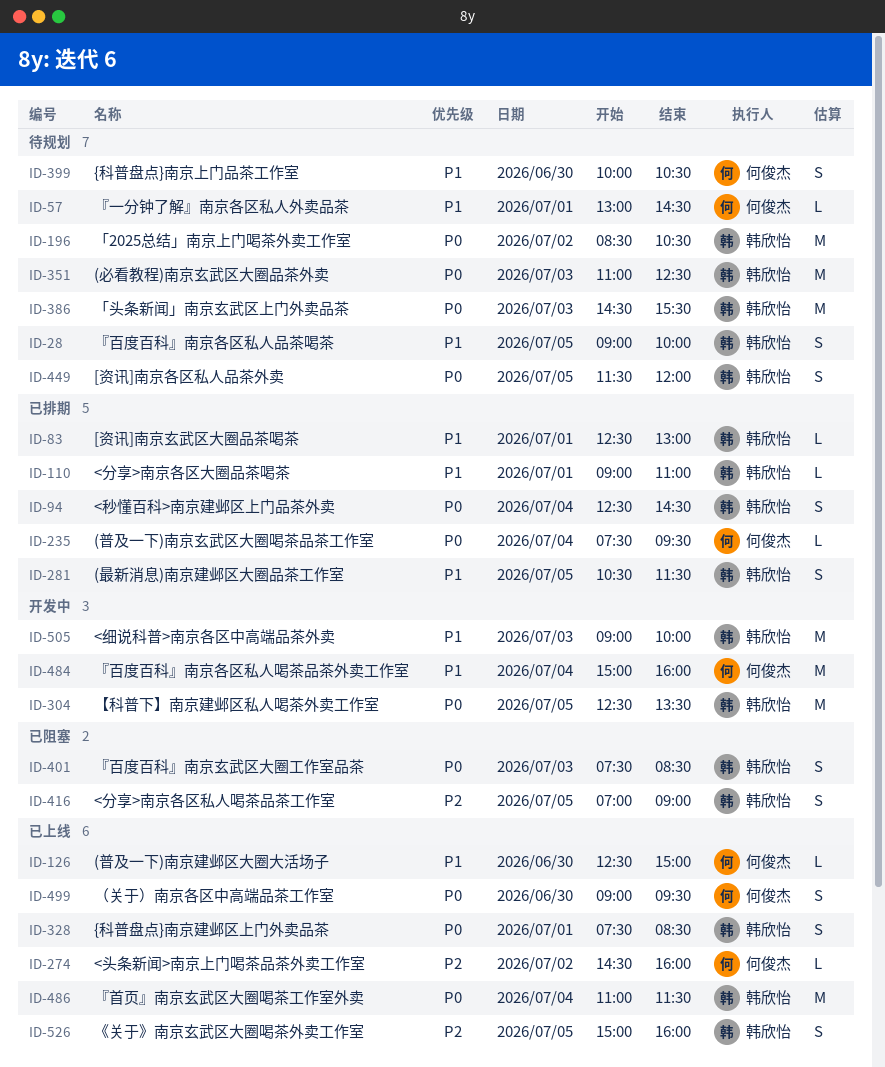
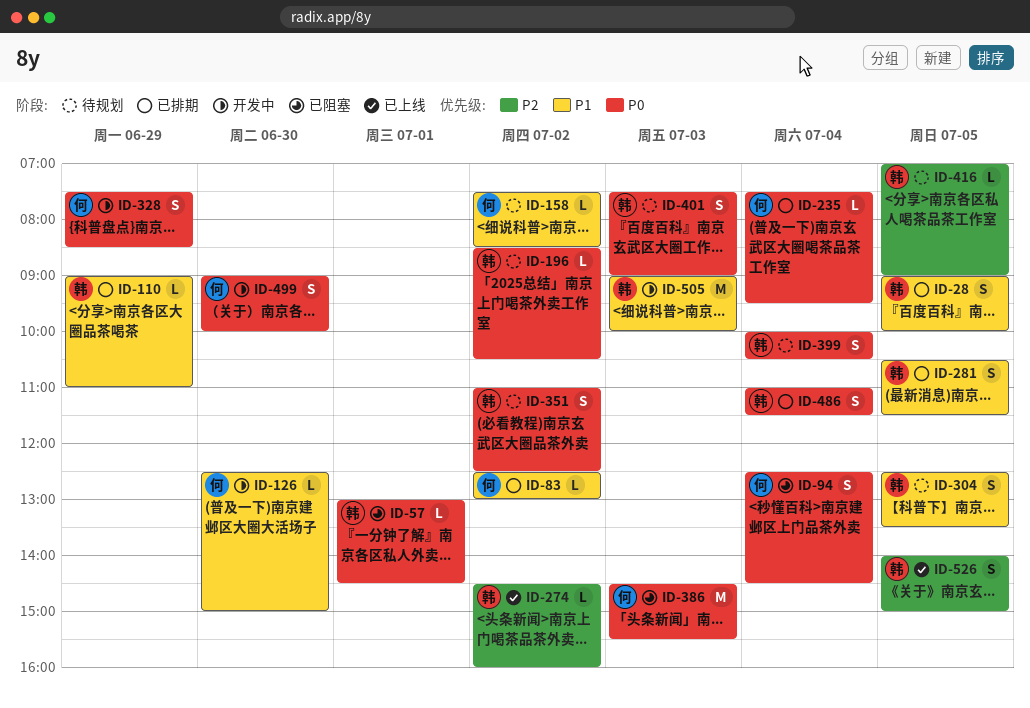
ID-28, status: 待规划 -> 已排期
ID-57, status: 待规划 -> 已阻塞
ID-57, owner: 何俊杰 -> 韩欣怡
ID-57, priority: P1 -> P0
ID-83, owner: 韩欣怡 -> 何俊杰
ID-83, day: Jul 1 -> Jul 2
ID-94, status: 已排期 -> 已阻塞
ID-94, owner: 韩欣怡 -> 何俊杰
ID-110, day: Jul 1 -> Jun 29
ID-126, status: 已上线 -> 开发中
ID-158: none -> present
ID-196, estimate: M -> L
ID-274, owner: 何俊杰 -> 韩欣怡
ID-304, status: 开发中 -> 待规划
ID-304, priority: P0 -> P1
ID-304, estimate: M -> S
ID-328, status: 已上线 -> 开发中
ID-328, owner: 韩欣怡 -> 何俊杰
ID-328, day: Jul 1 -> Jun 29
ID-351, estimate: M -> S
ID-351, day: Jul 3 -> Jul 2
ID-386, status: 待规划 -> 已阻塞
ID-386, owner: 韩欣怡 -> 何俊杰
ID-399, owner: 何俊杰 -> 韩欣怡
ID-399, priority: P1 -> P0
ID-399, day: Jun 30 -> Jul 4
ID-401, status: 已阻塞 -> 待规划
ID-401, ends: 08:30 -> 09:00
ID-416, status: 已阻塞 -> 待规划
ID-416, estimate: S -> L
ID-449: present -> none
ID-484: present -> none
ID-486, status: 已上线 -> 已排期
ID-486, estimate: M -> S
ID-499, status: 已上线 -> 开发中
ID-499, ends: 09:30 -> 10:00
ID-526, begins: 15:00 -> 14:00
ID-526, ends: 16:00 -> 15:00

